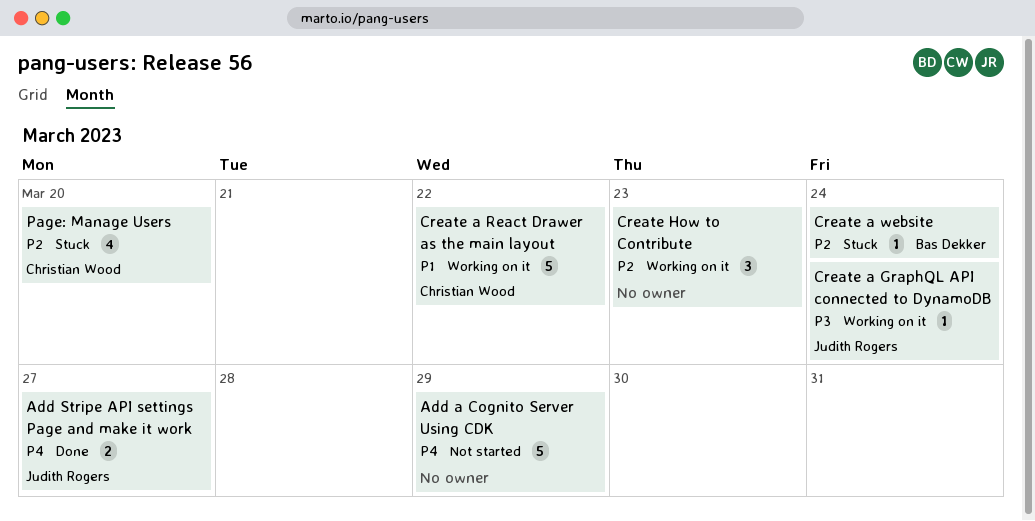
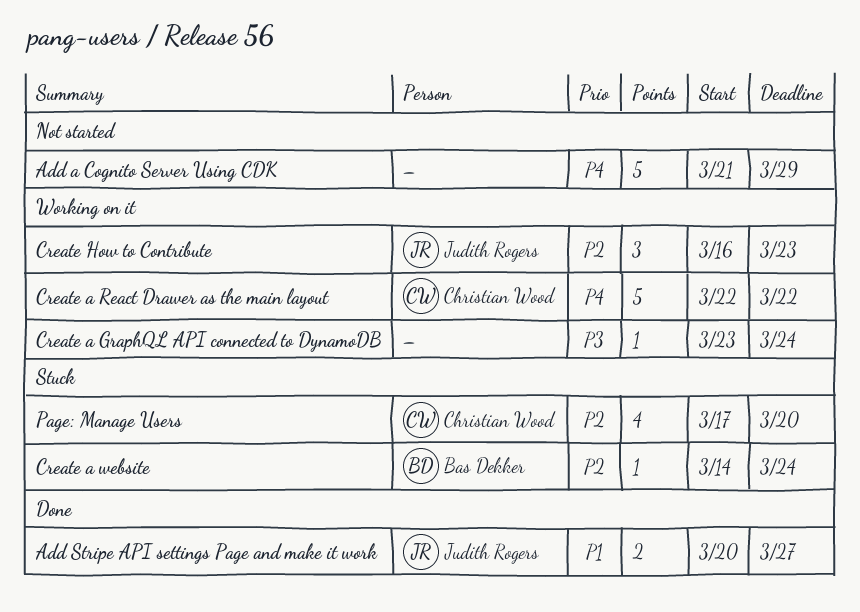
Add Stripe API settings Page and make it work, priority: P4 -> P1
Create a GraphQL API connected to DynamoDB, owner: Judith Rogers -> none
Create a React Drawer as the main layout, priority: P1 -> P4
Create How to Contribute, owner: none -> Judith Rogers

